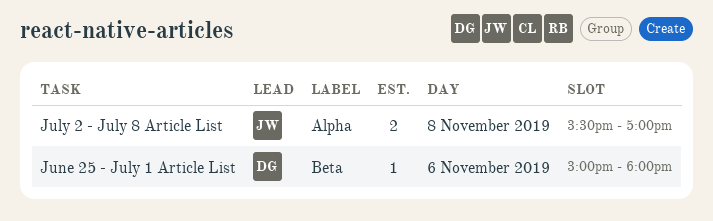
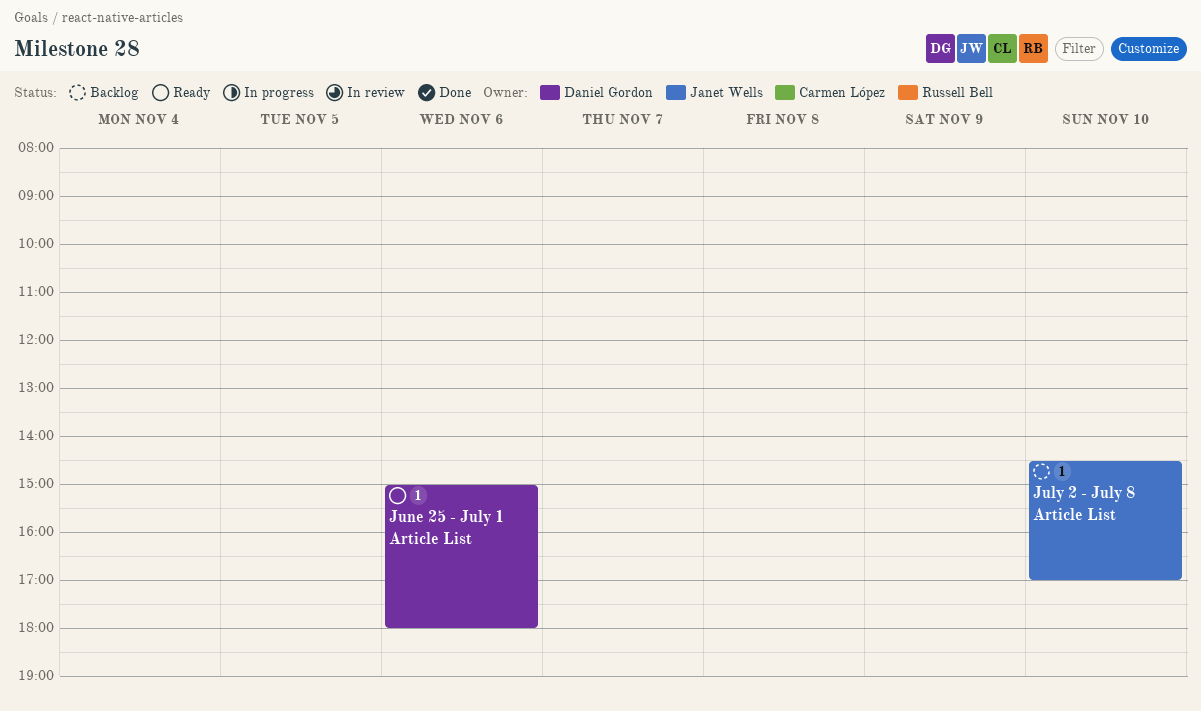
July 2 - July 8 Article List, estimate: 2 -> 1
July 2 - July 8 Article List, day: Nov 8 -> Nov 10
July 2 - July 8 Article List, begins: 15:30 -> 14:30

